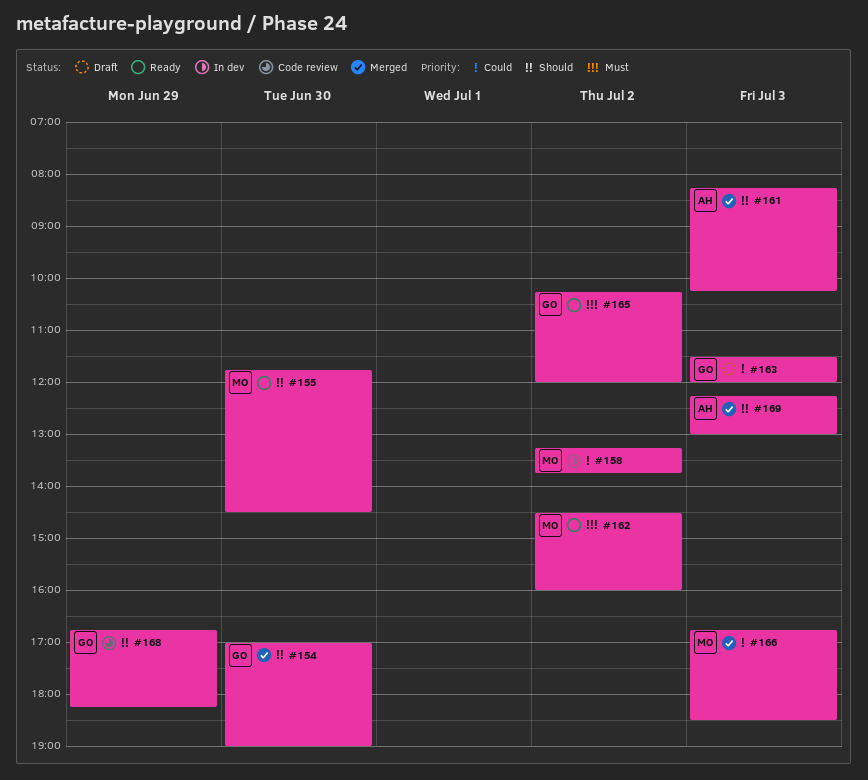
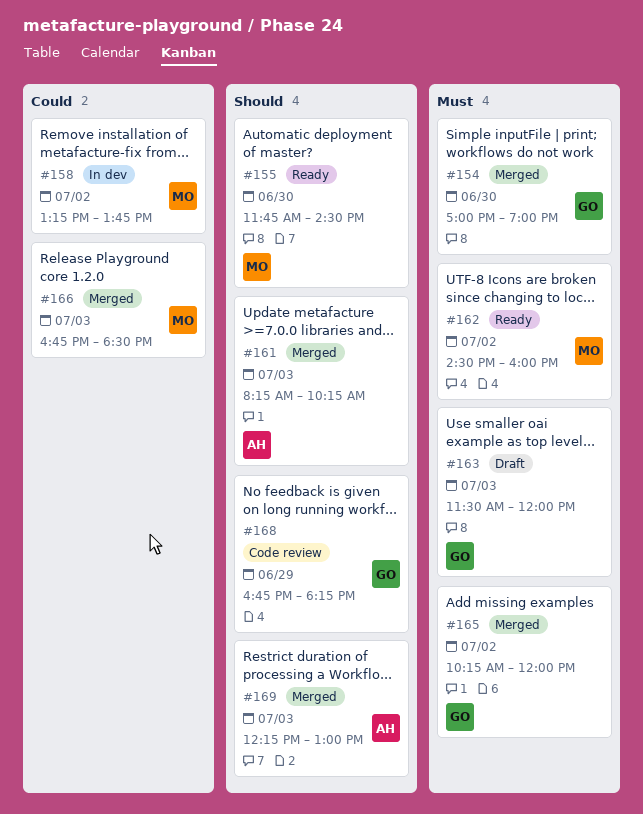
#154, priority: Should -> Must
#163, priority: Could -> Must
#165, status: Ready -> Merged

